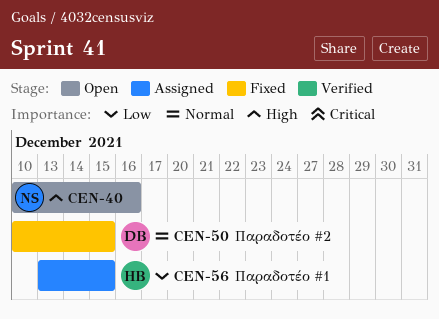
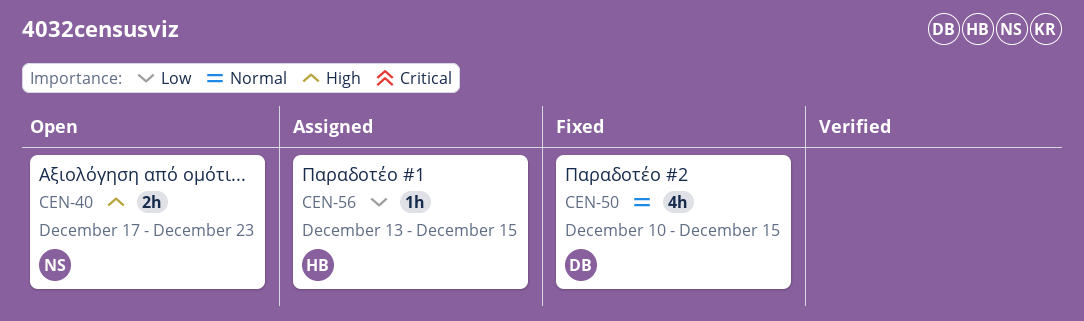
CEN-40, start: Dec 10 -> Dec 17
CEN-40, due: Dec 16 -> Dec 23

